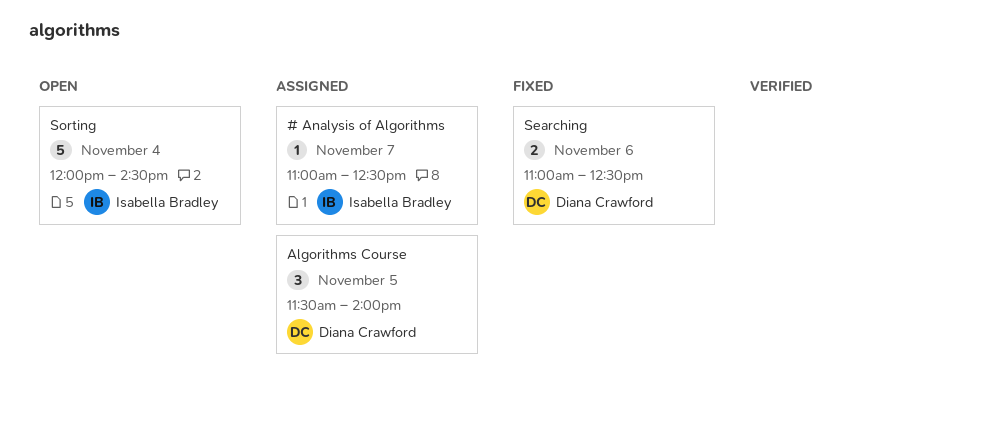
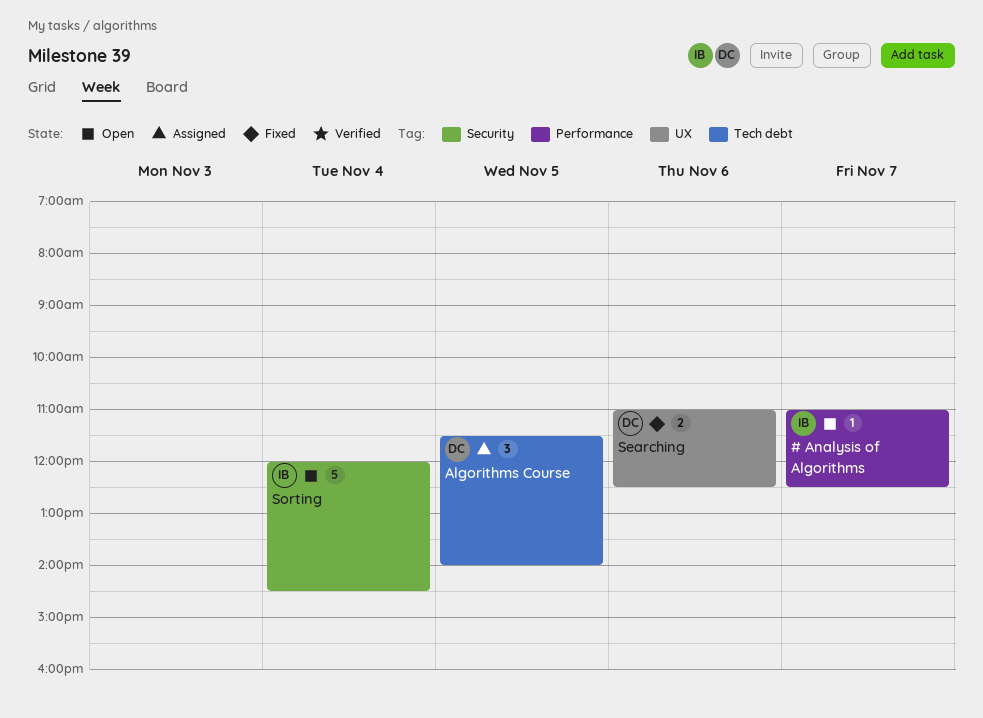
# Analysis of Algorithms, status: Assigned -> Open

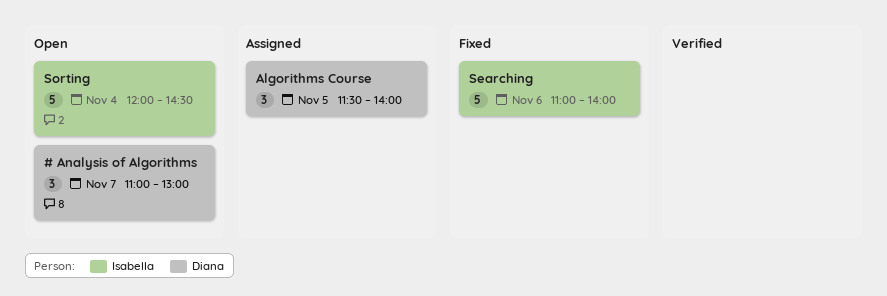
# Analysis of Algorithms, owner: Isabella -> Diana
# Analysis of Algorithms, estimate: 1 -> 3
# Analysis of Algorithms, ends: 12:30 -> 13:00
Searching, owner: Diana -> Isabella
Searching, estimate: 2 -> 5
Searching, ends: 12:30 -> 14:00

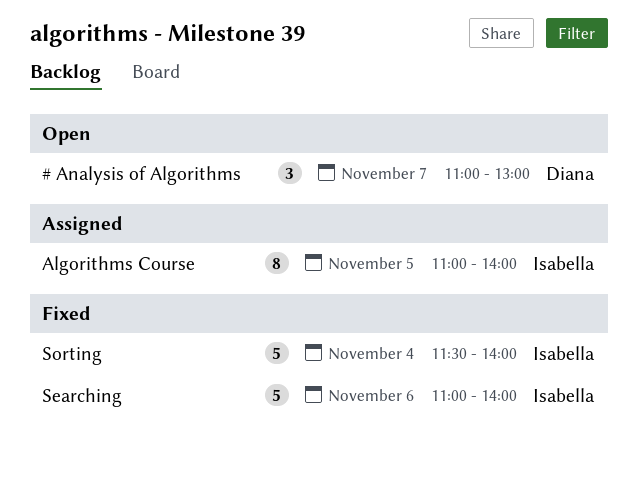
Algorithms Course, owner: Diana -> Isabella
Algorithms Course, estimate: 3 -> 8
Algorithms Course, begins: 11:30 -> 11:00
Sorting, status: Open -> Fixed
Sorting, begins: 12:00 -> 11:30
Sorting, ends: 14:30 -> 14:00

